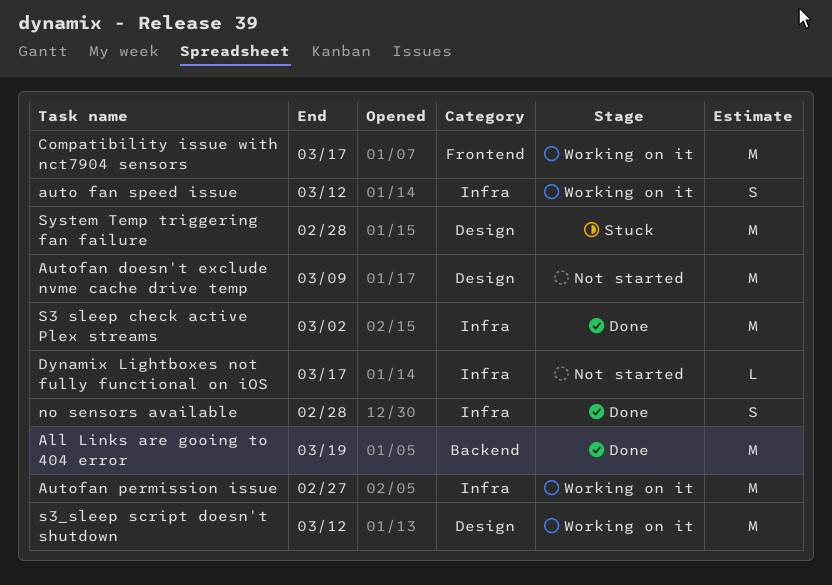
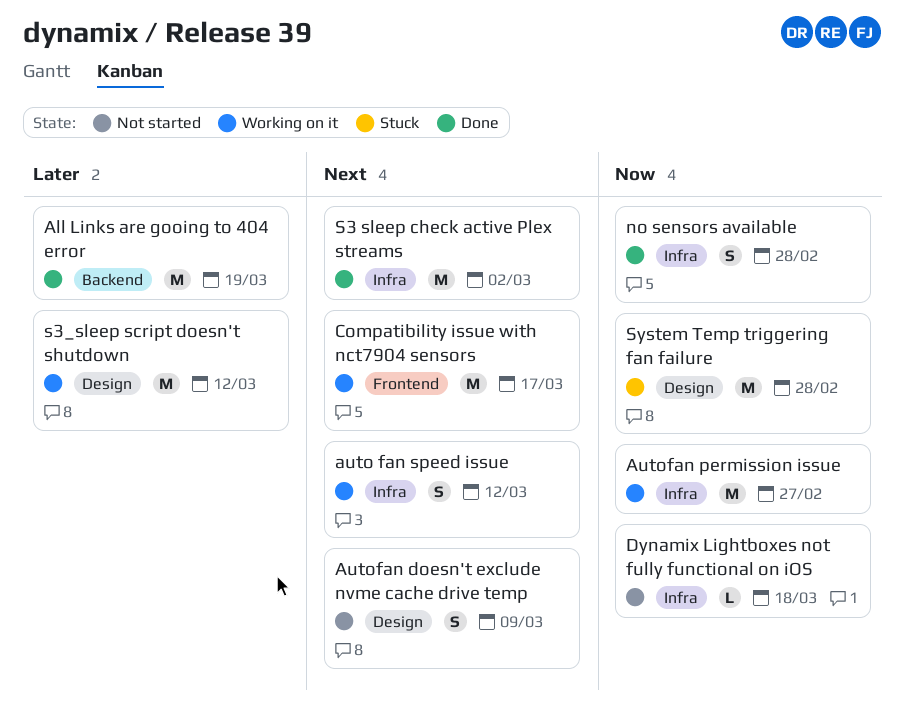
Autofan doesn't exclude nvme cache drive temp, estimate: M -> S
Dynamix Lightboxes not fully functional on iOS, due: Mar 17 -> Mar 18

